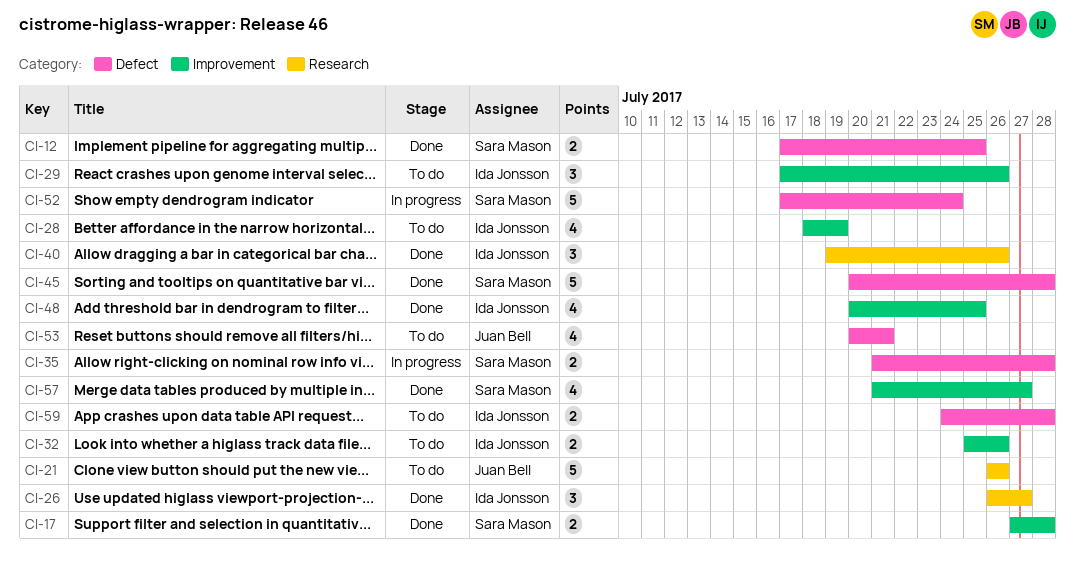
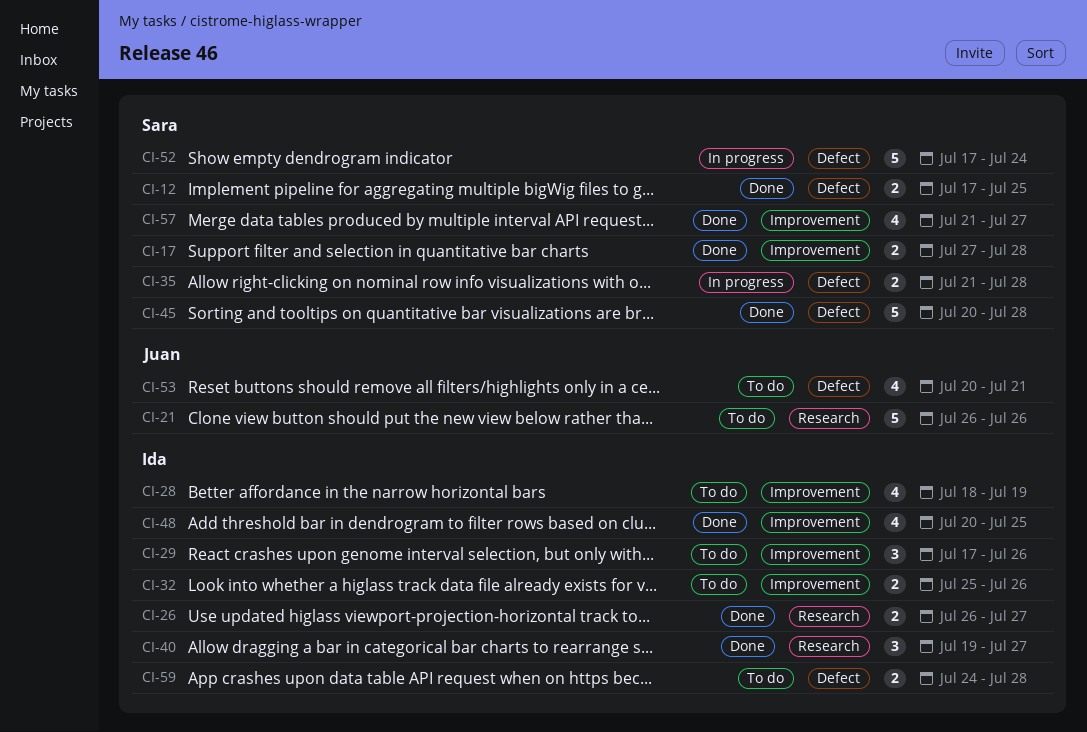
CI-26, estimate: 3 -> 2
CI-40, due: Jul 26 -> Jul 27

